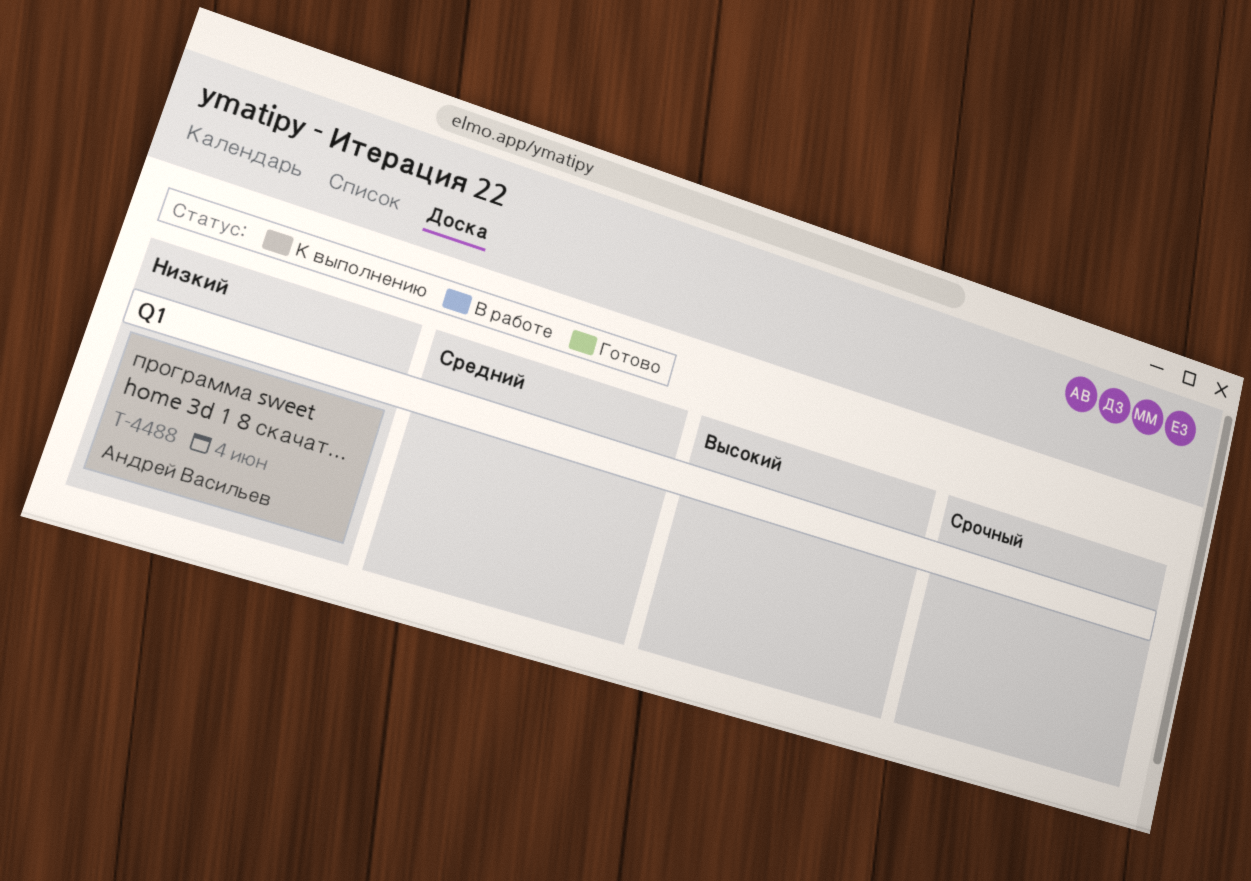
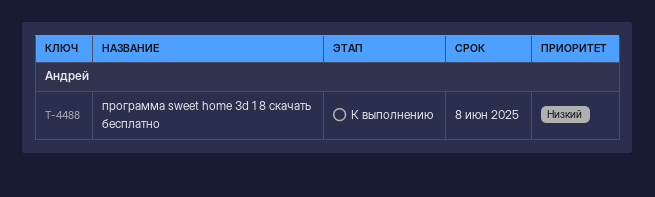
T-4488, due: Jun 4 -> Jun 8

